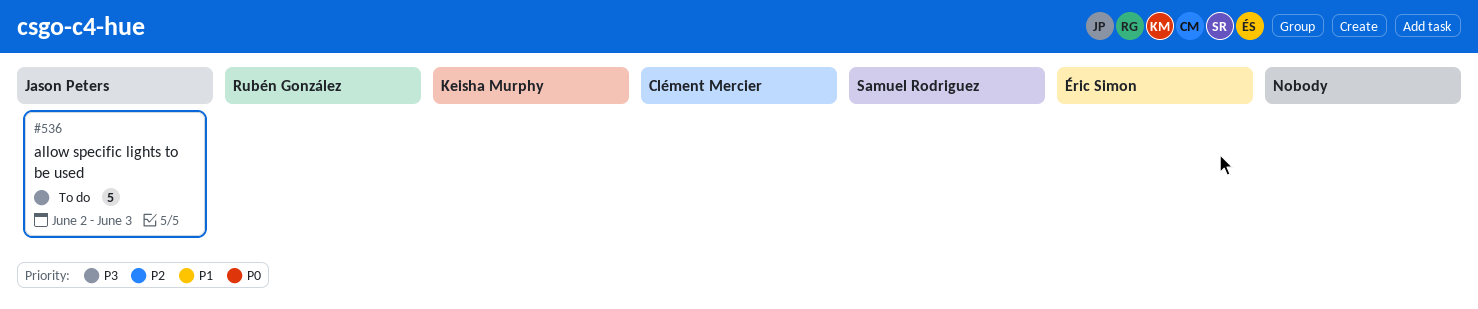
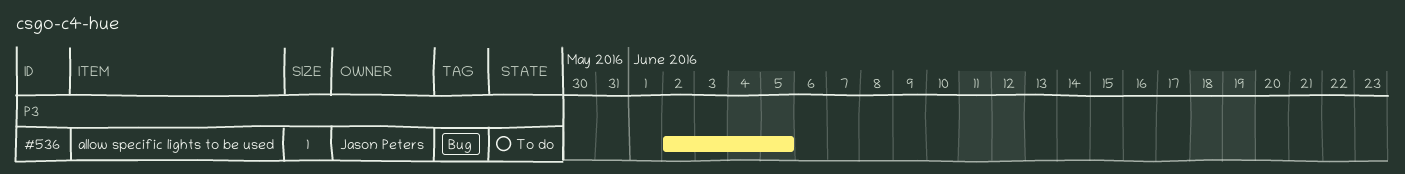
#536, estimate: 5 -> 1
#536, due: Jun 3 -> Jun 5

